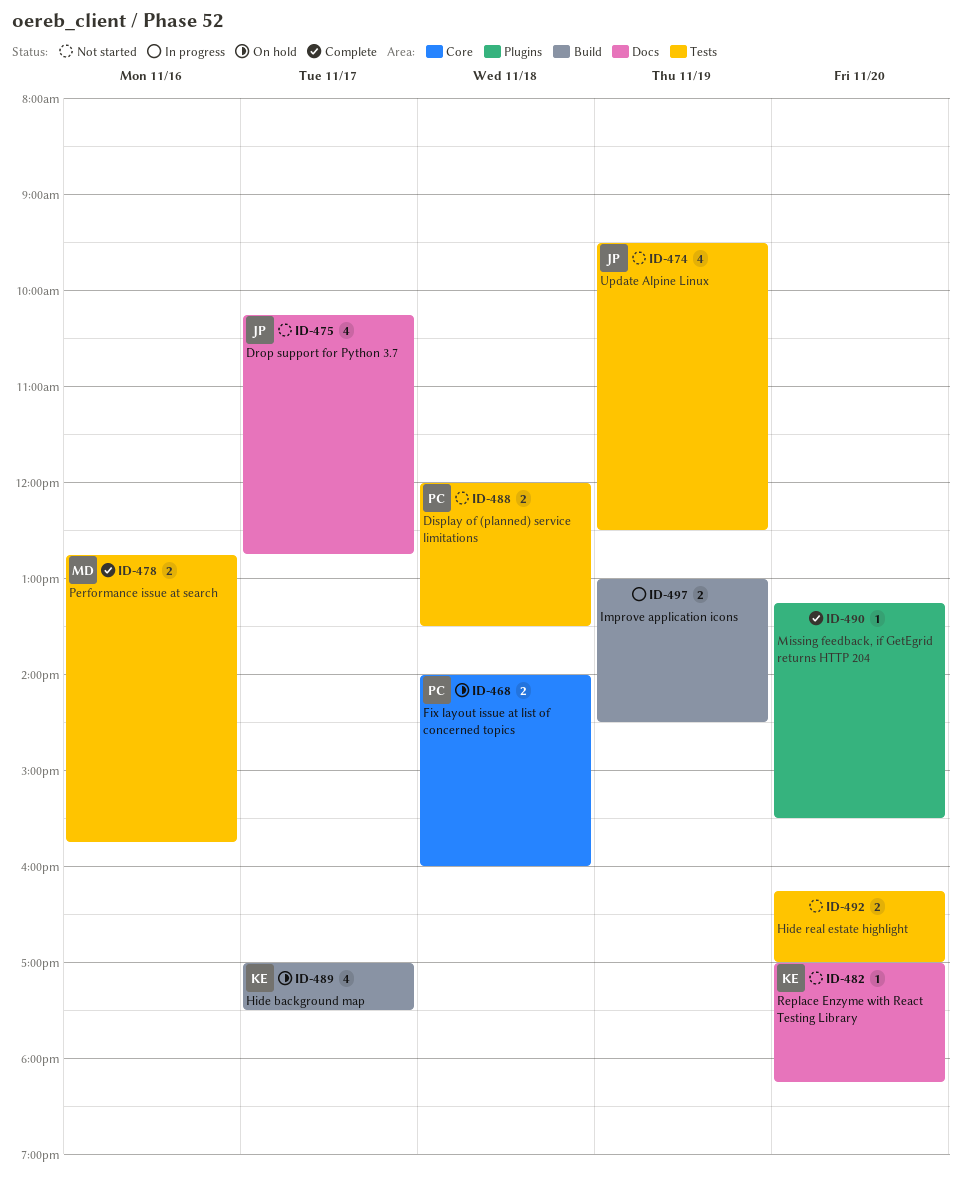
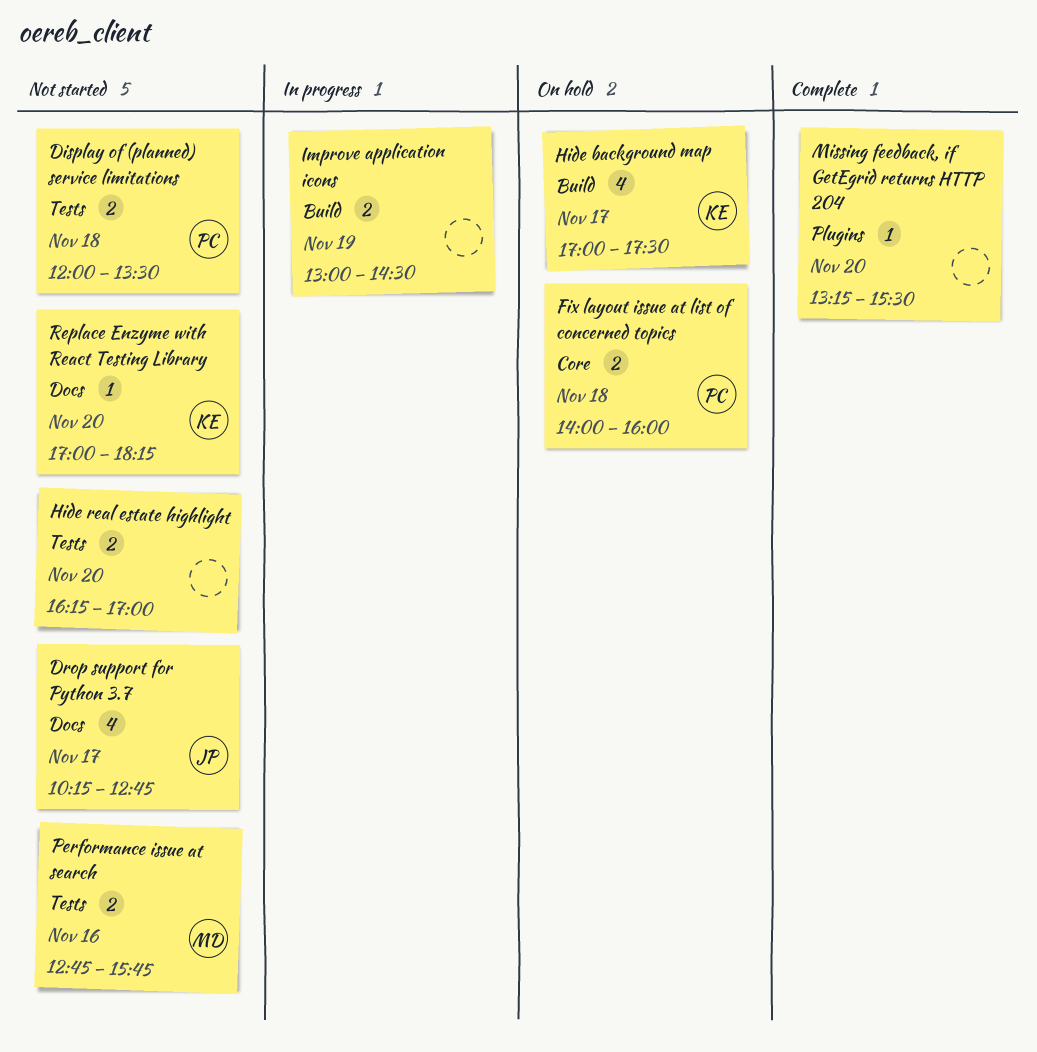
Performance issue at search, status: Complete -> Not started
Update Alpine Linux: present -> none

